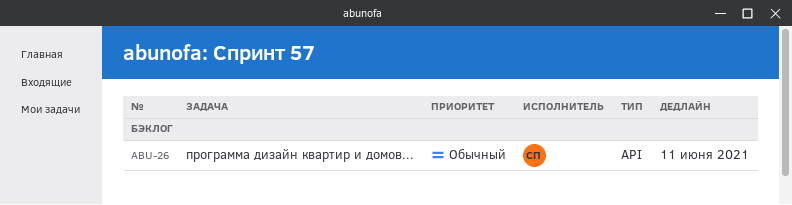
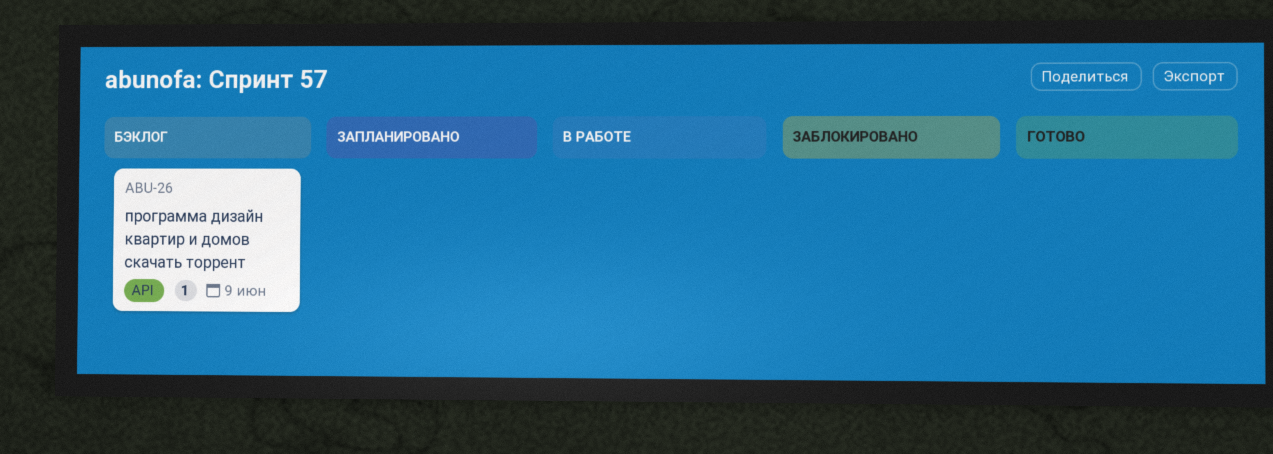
ABU-26, due: Jun 11 -> Jun 9

